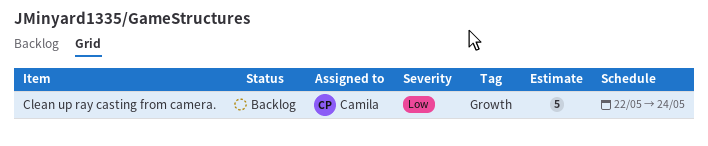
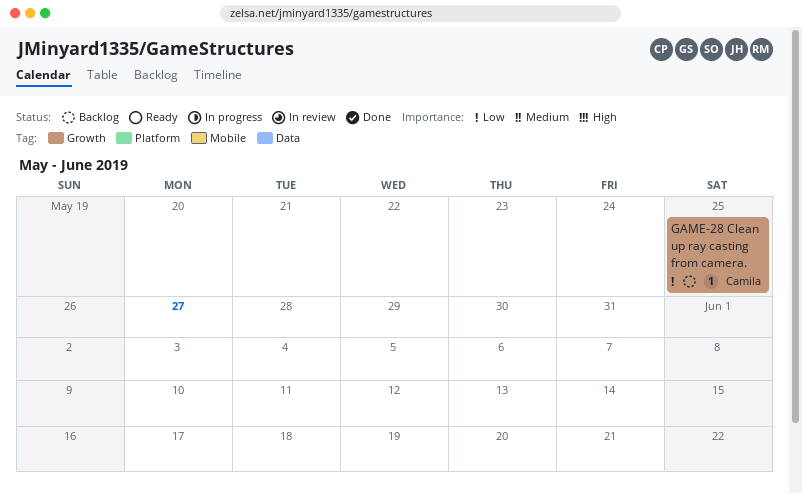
Clean up ray casting from camera., estimate: 5 -> 1
Clean up ray casting from camera., due: May 24 -> May 25

